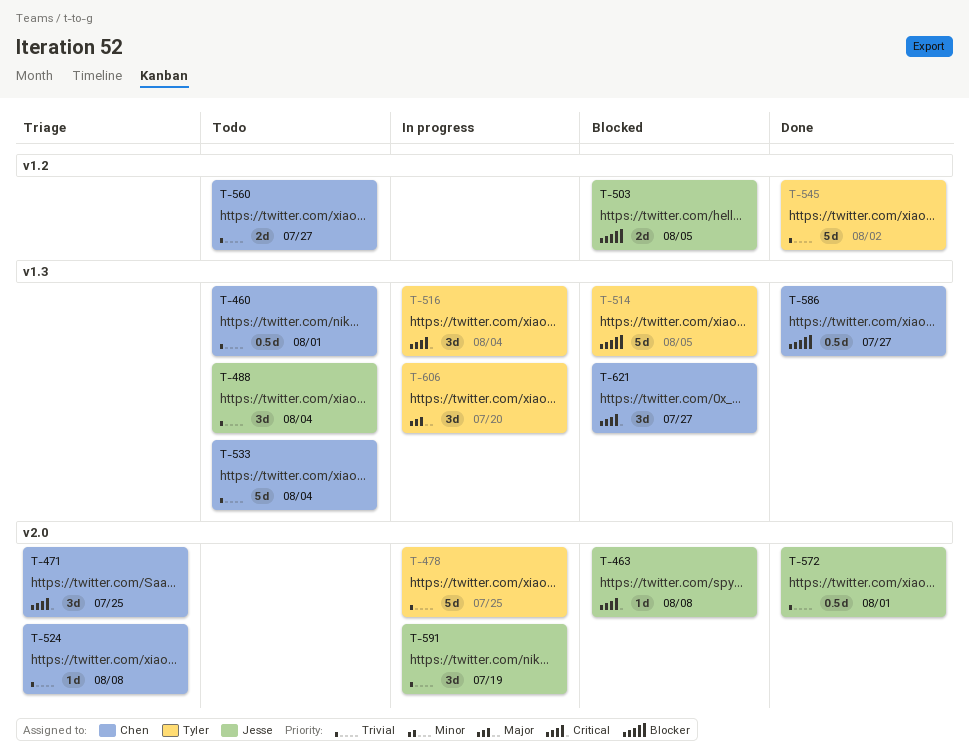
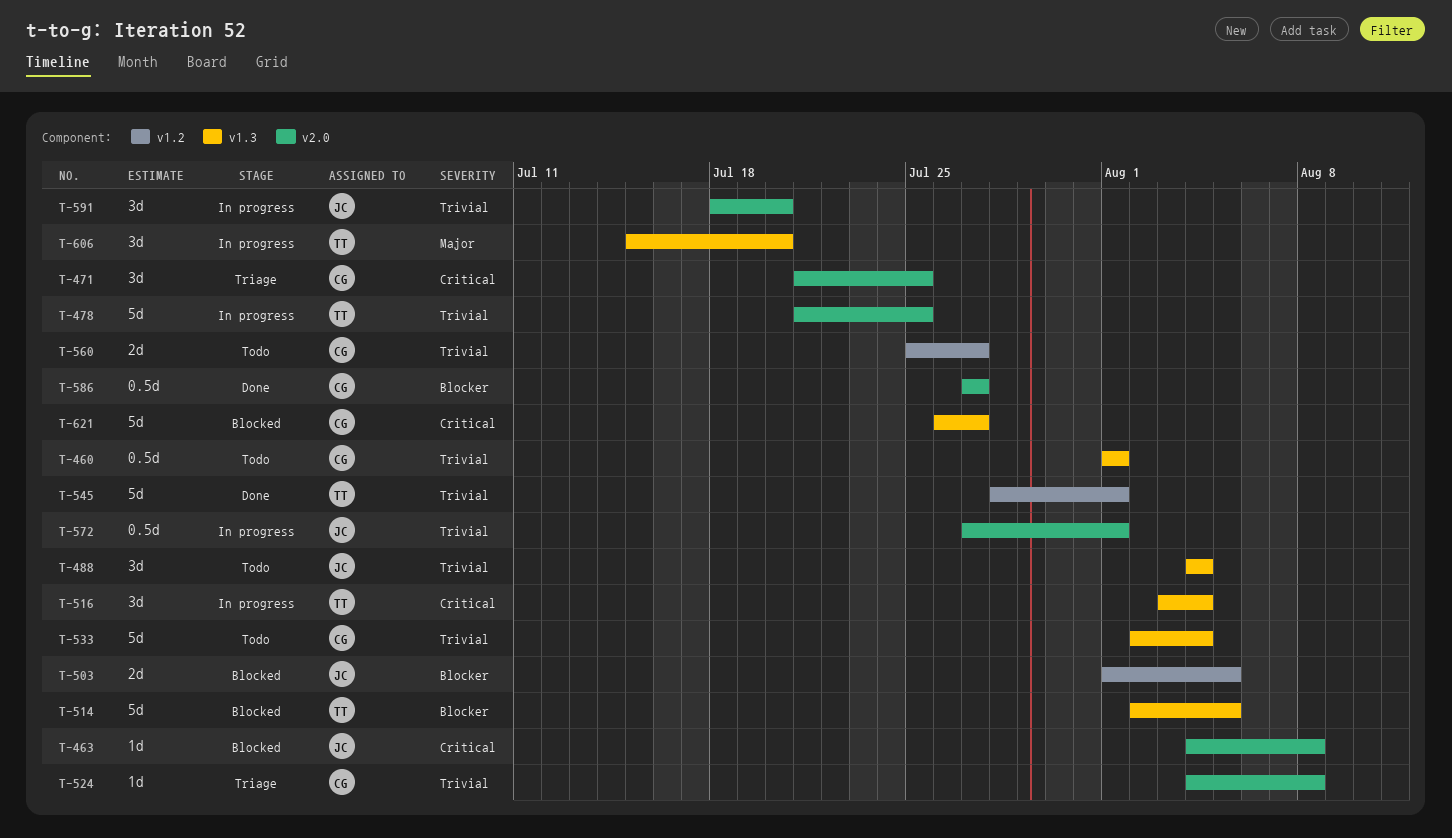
T-545, due: Aug 2 -> Aug 1
T-572, status: Done -> In progress
T-586, label: v1.3 -> v2.0
T-591, due: Jul 19 -> Jul 20
T-621, estimate: 3d -> 5d

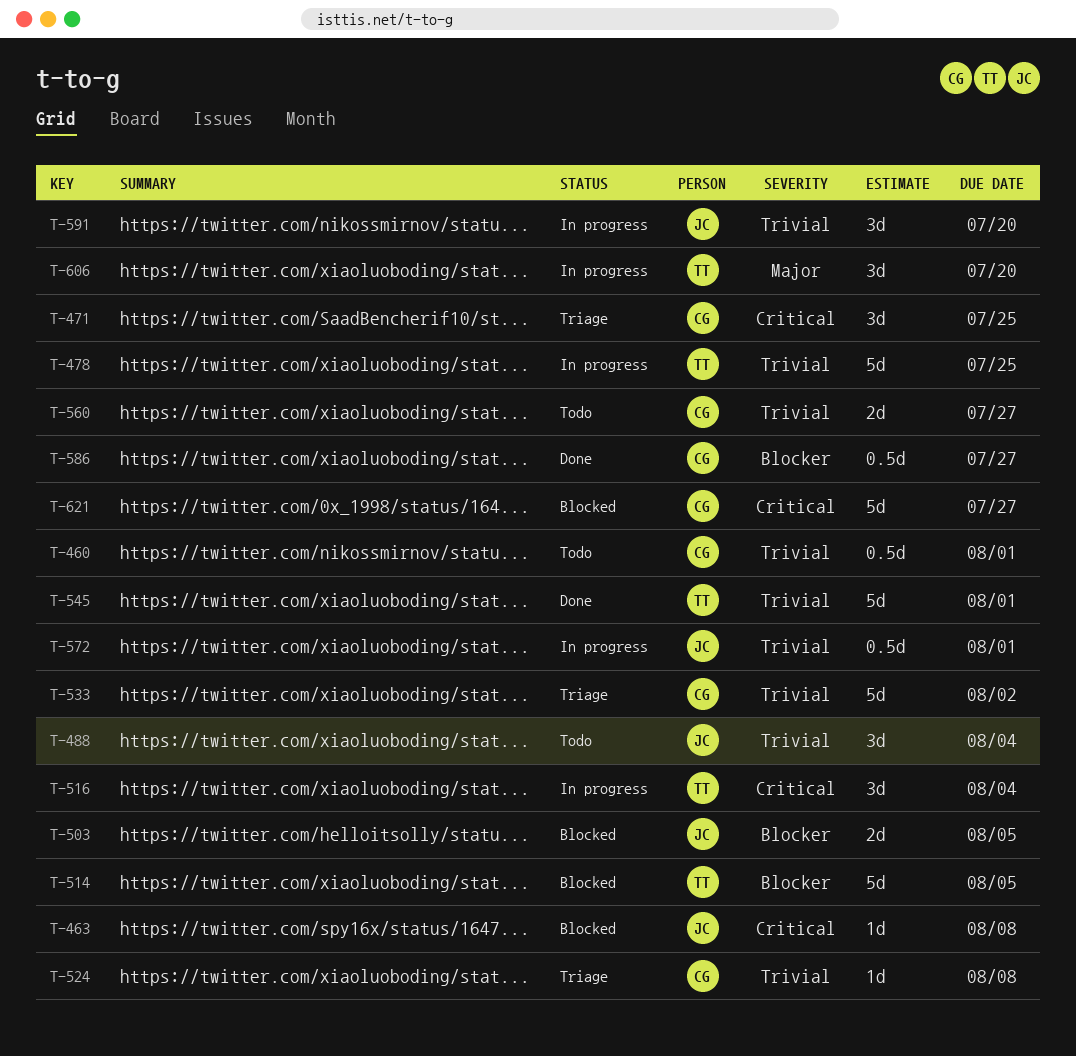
T-533, status: Todo -> Triage
T-533, due: Aug 4 -> Aug 2

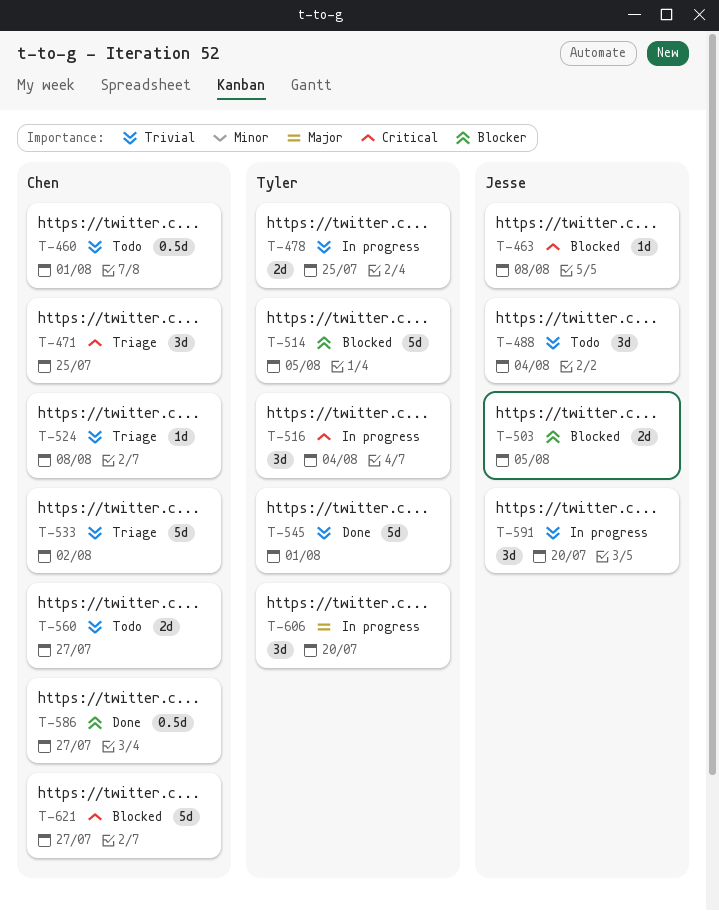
T-478, estimate: 5d -> 2d
T-572: present -> none

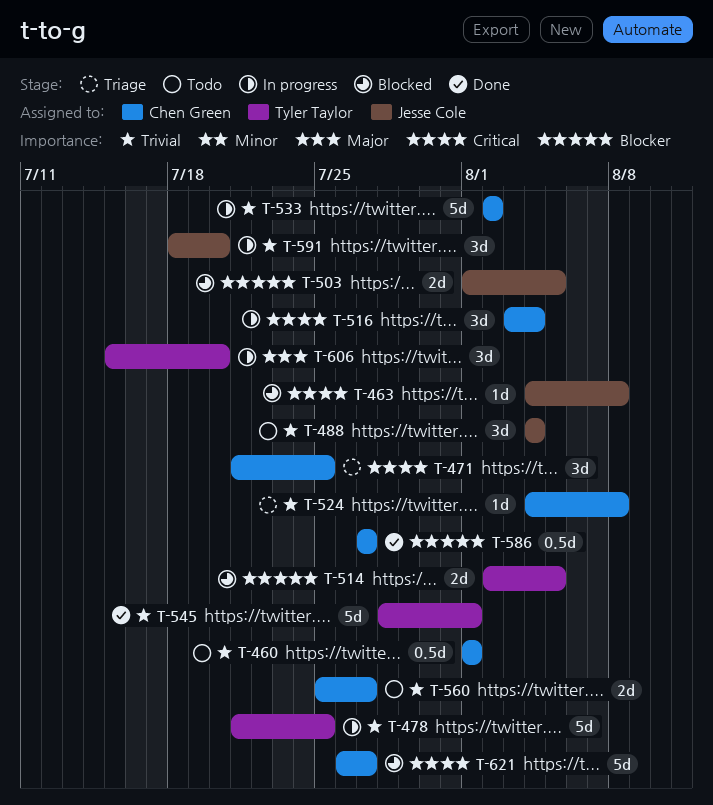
T-478, estimate: 2d -> 5d
T-514, estimate: 5d -> 2d
T-516, owner: Tyler Taylor -> Chen Green
T-533, status: Triage -> In progress

